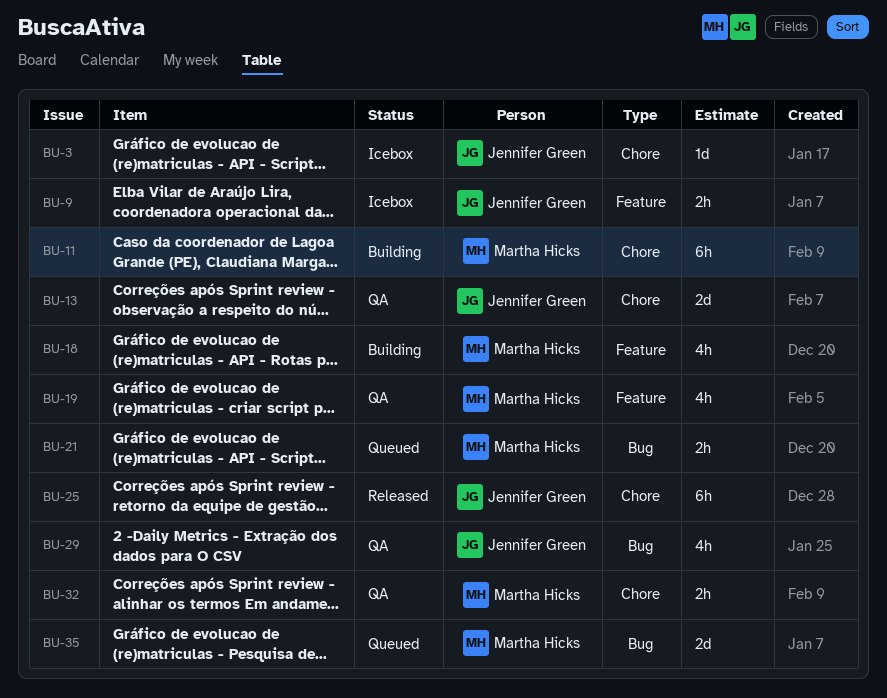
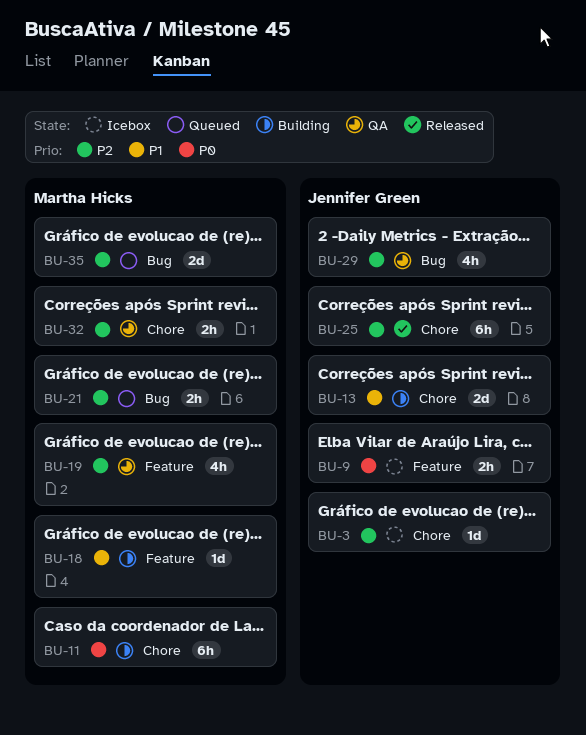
BU-13, status: QA -> Building
BU-18, estimate: 4h -> 1d

